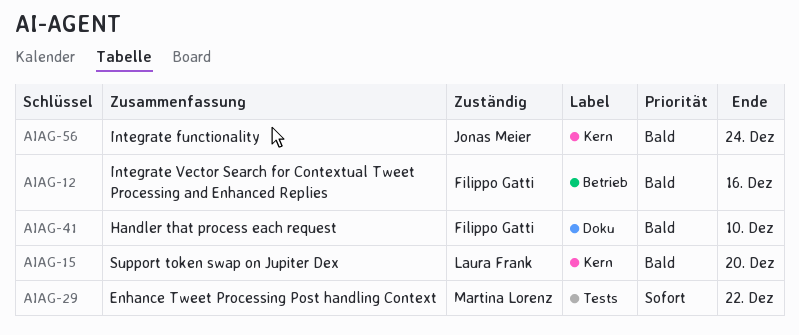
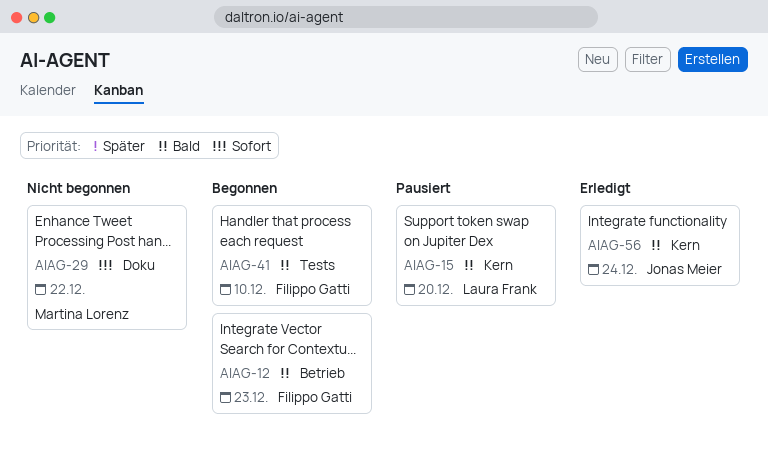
AIAG-12, due: Dec 16 -> Dec 23
AIAG-29, label: Tests -> Doku
AIAG-41, label: Doku -> Tests

